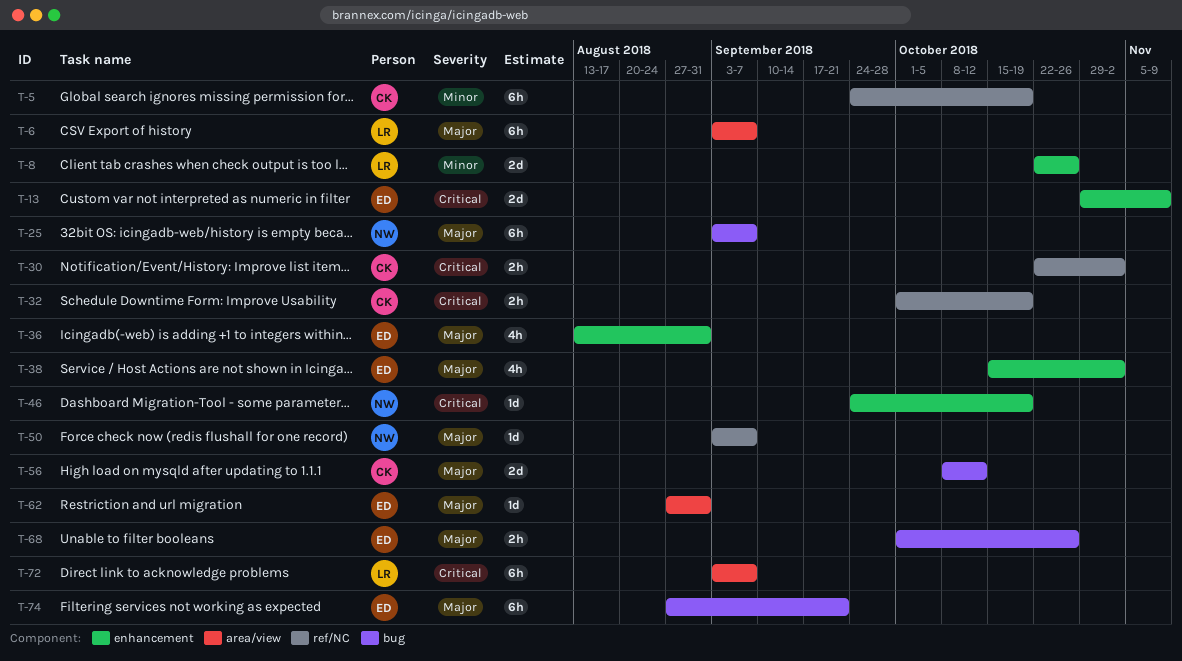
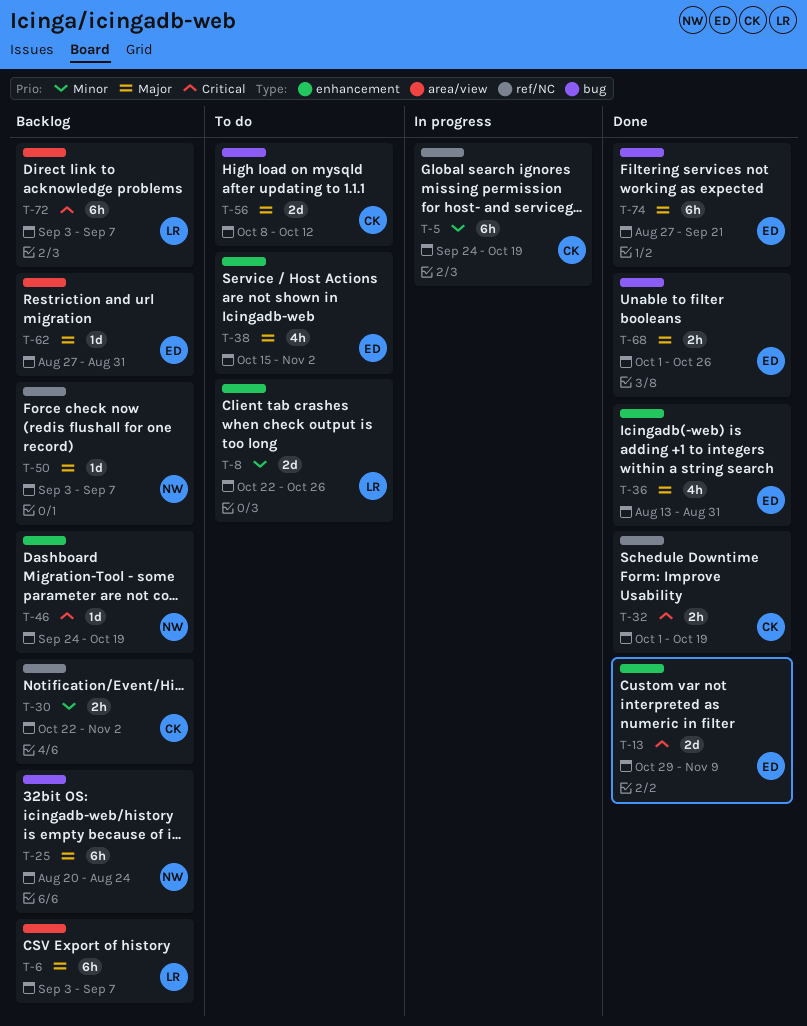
T-25, start: Sep 3 -> Aug 20
T-25, due: Sep 7 -> Aug 24
T-30, priority: Critical -> Minor

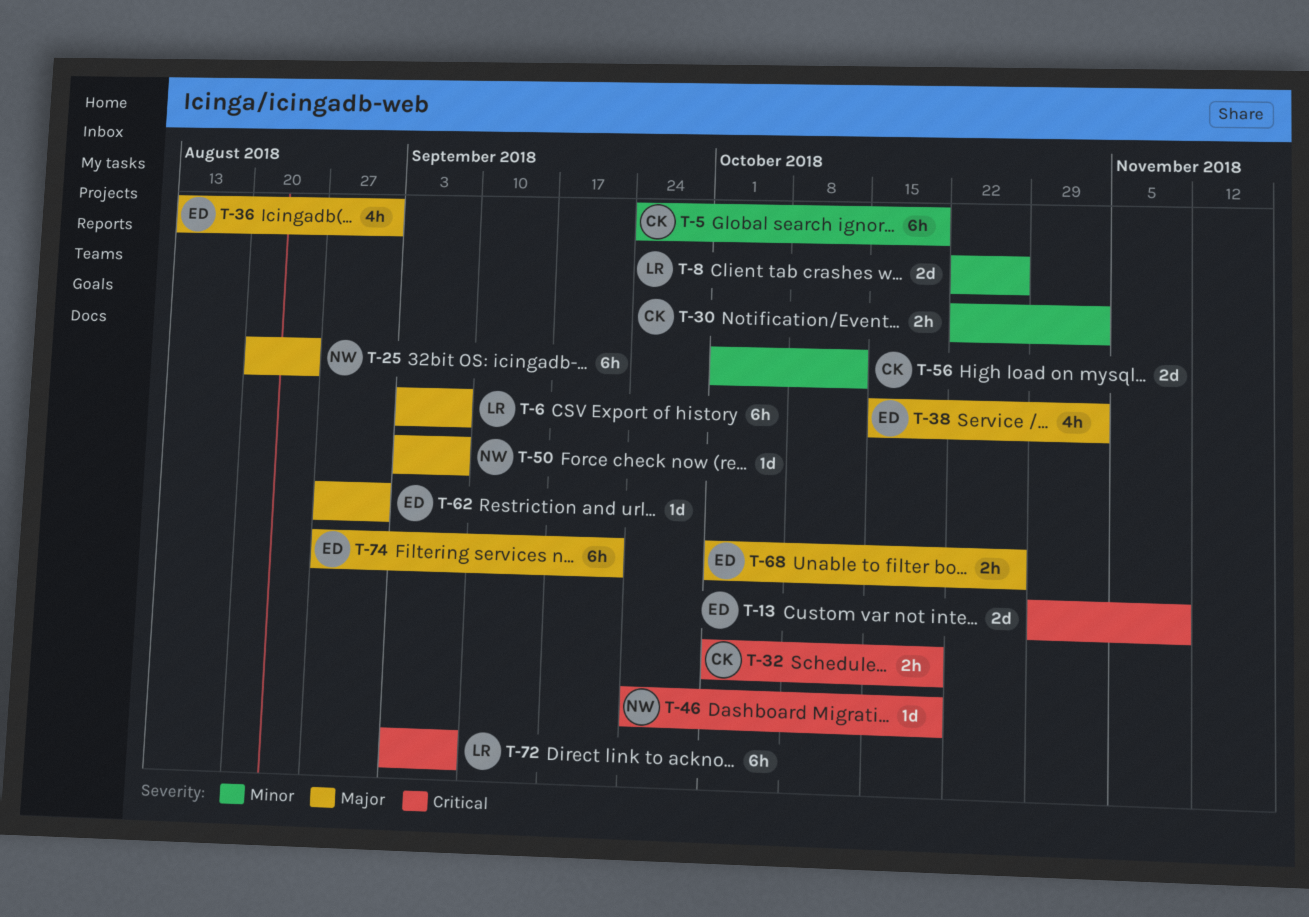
T-56, priority: Major -> Minor
T-56, start: Oct 8 -> Oct 1

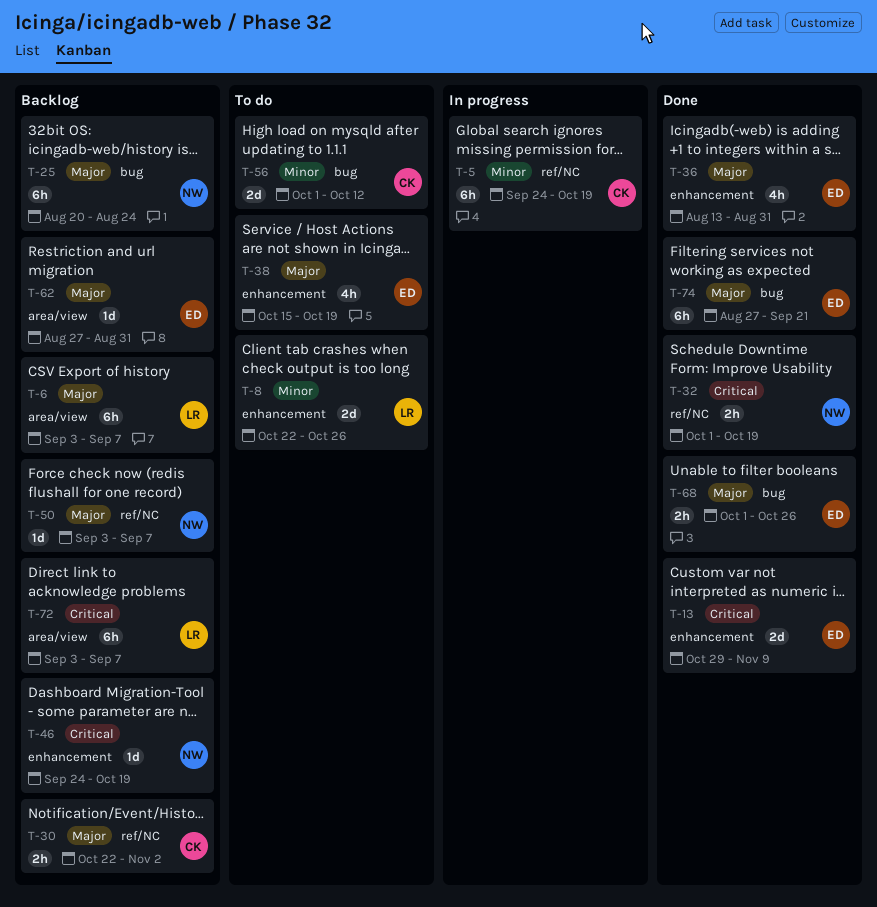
T-30, priority: Minor -> Major
T-32, owner: CK -> NW
T-38, due: Nov 2 -> Oct 19

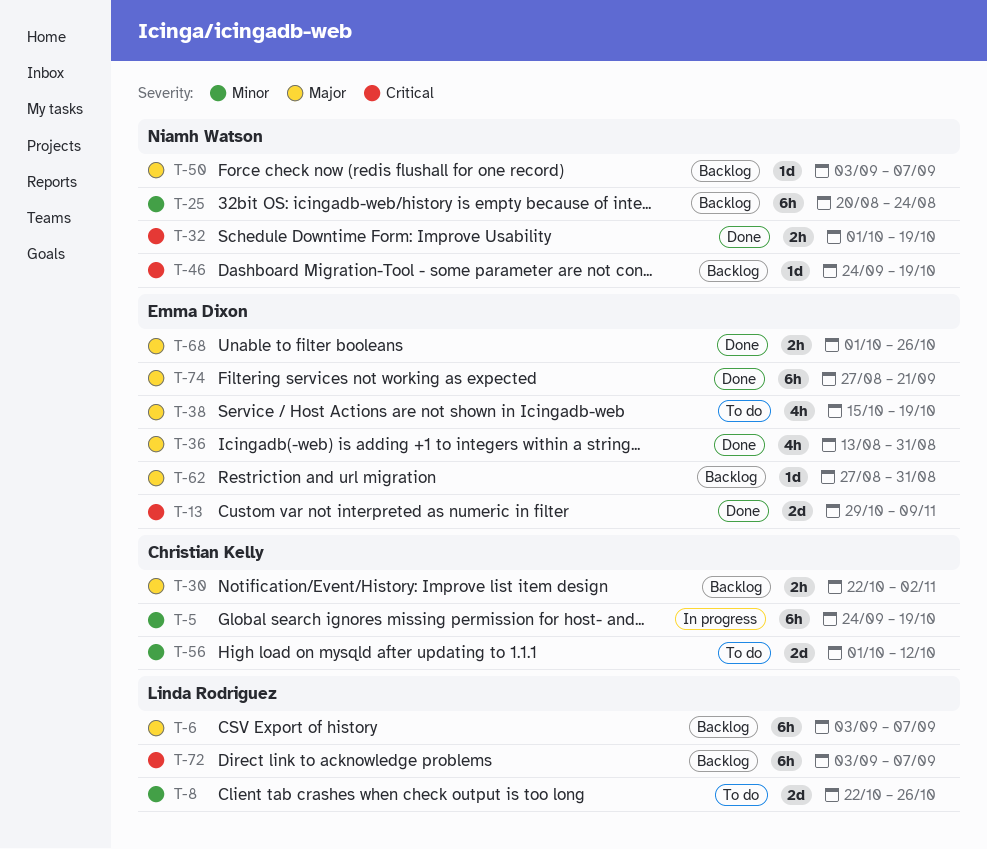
T-25, priority: Major -> Minor

